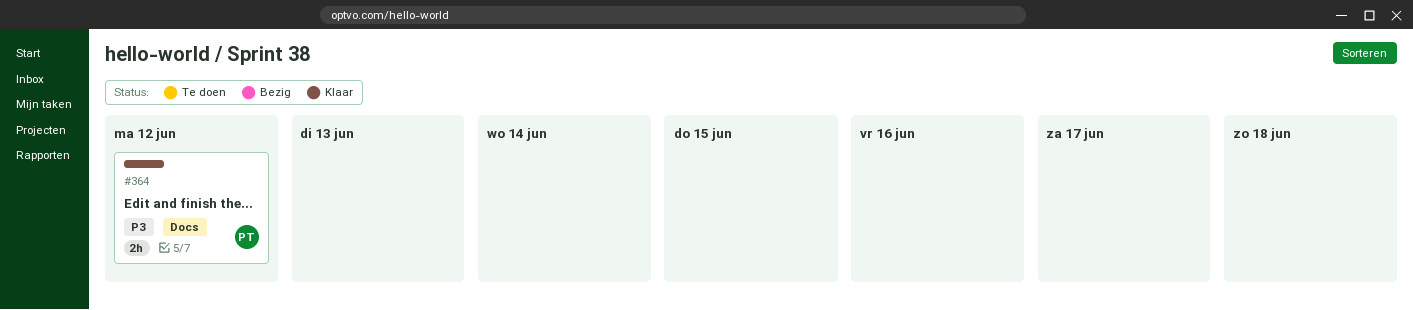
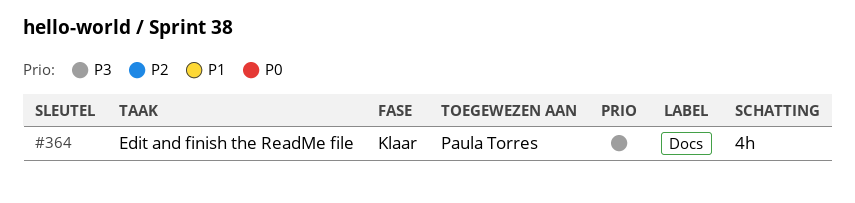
#364, estimate: 2h -> 4h

